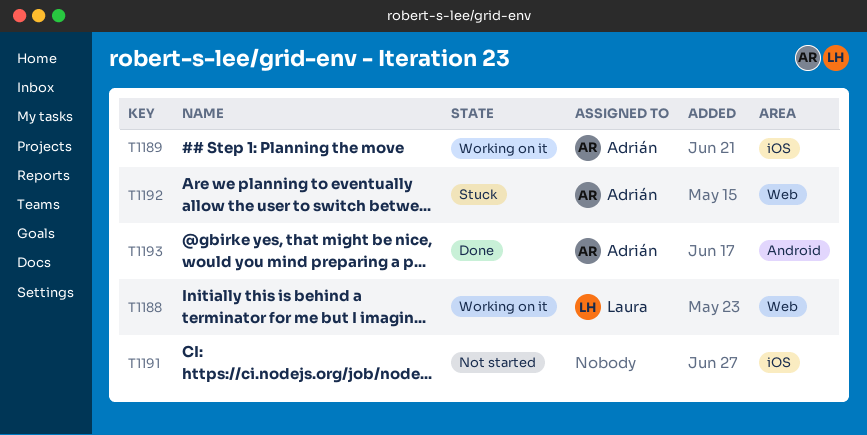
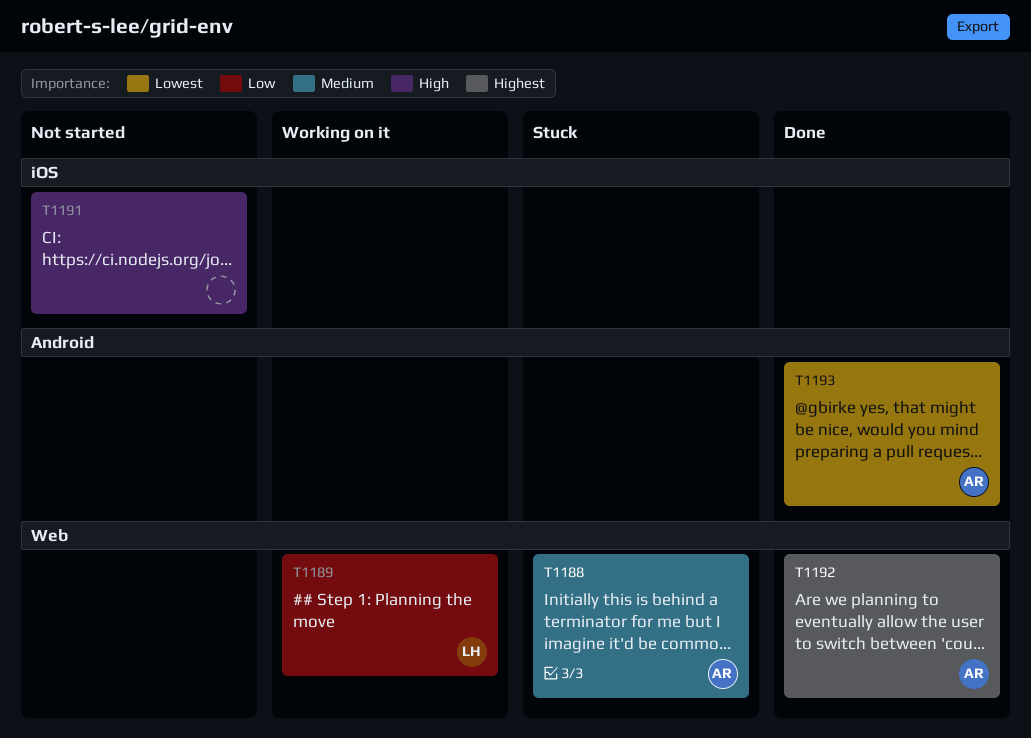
T1188, status: Working on it -> Stuck
T1188, owner: Laura -> Adrián
T1189, owner: Adrián -> Laura
T1189, label: iOS -> Web
T1192, status: Stuck -> Done

